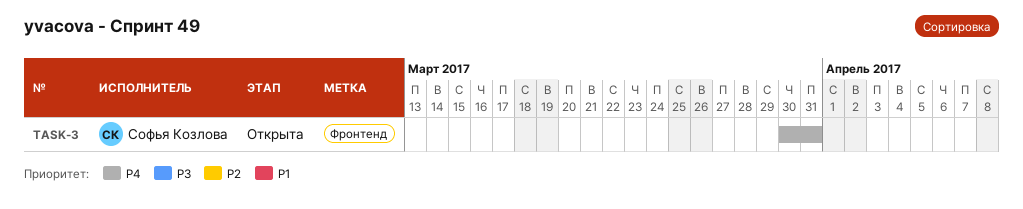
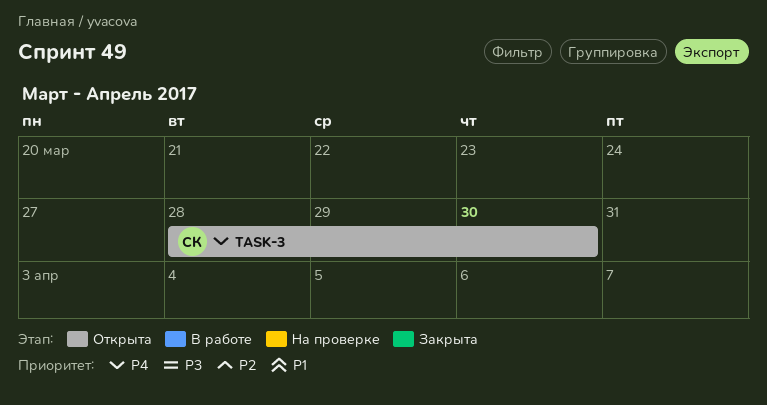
TASK-3, start: Mar 30 -> Mar 28
TASK-3, due: Mar 31 -> Mar 30

